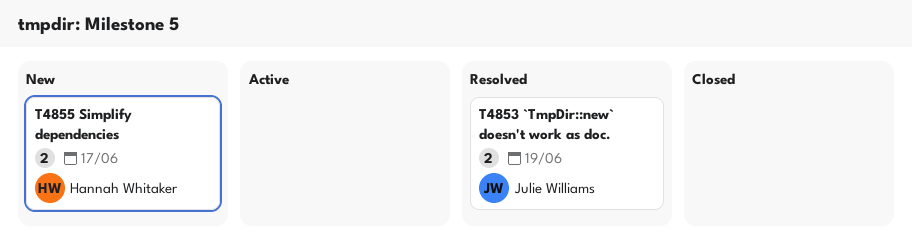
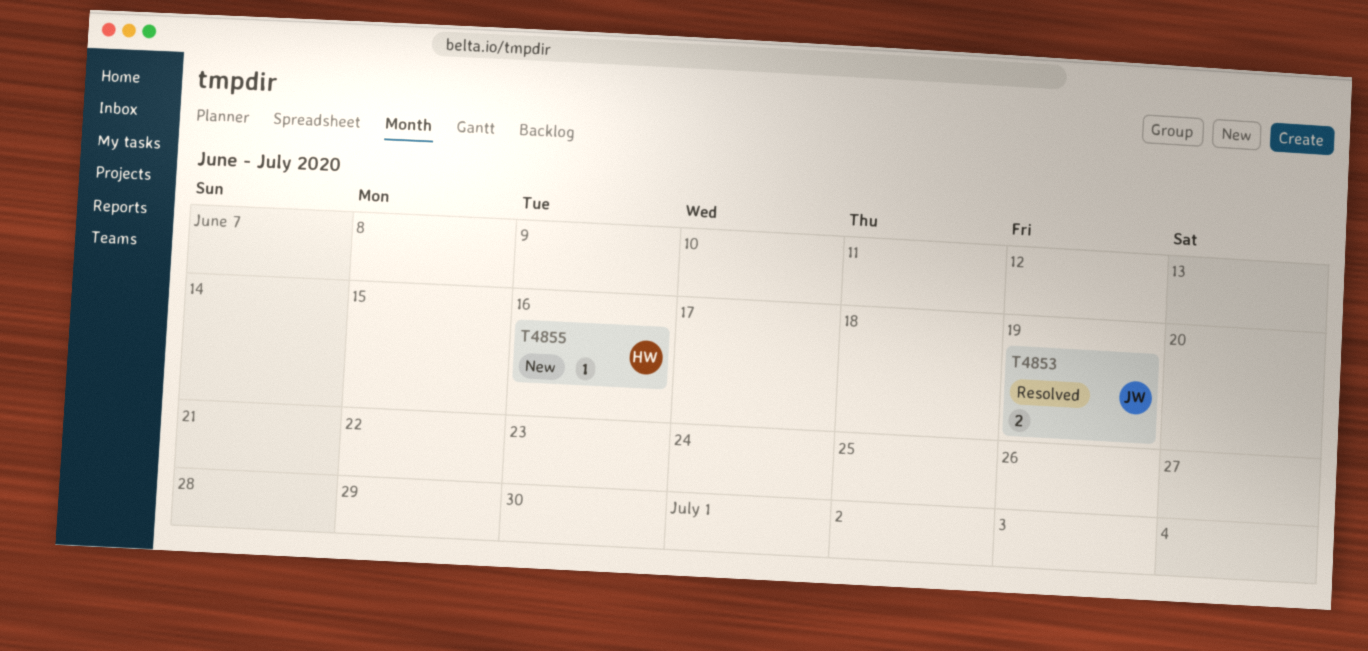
T4855, estimate: 2 -> 1
T4855, due: Jun 17 -> Jun 16

